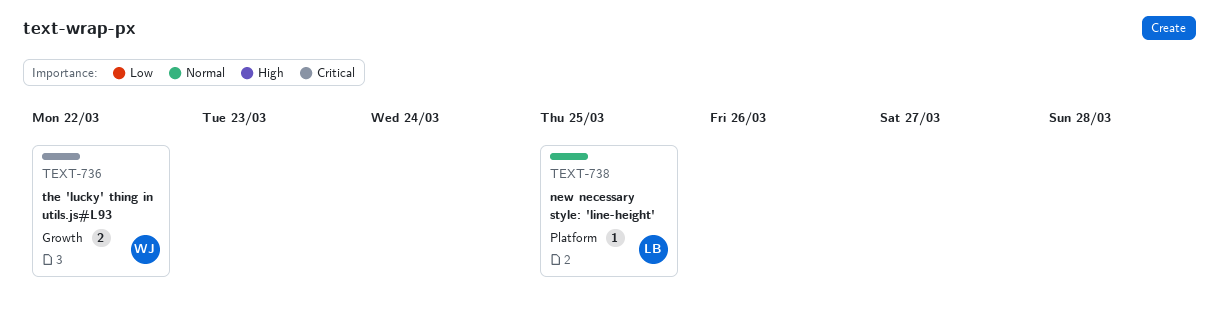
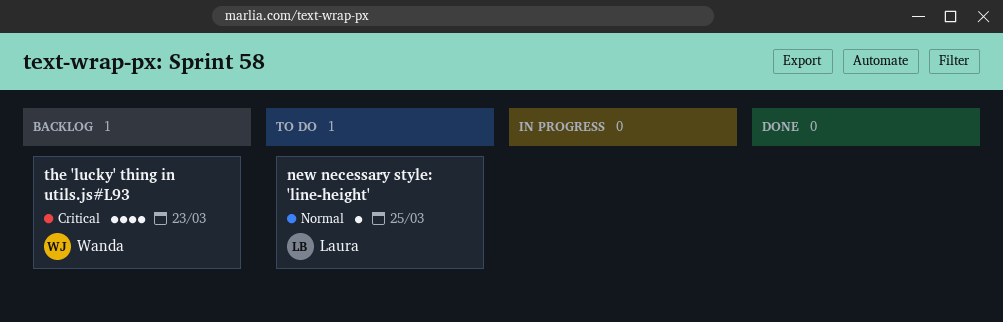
the 'lucky' thing in utils.js#L93, estimate: 2 -> 4
the 'lucky' thing in utils.js#L93, due: Mar 22 -> Mar 23

